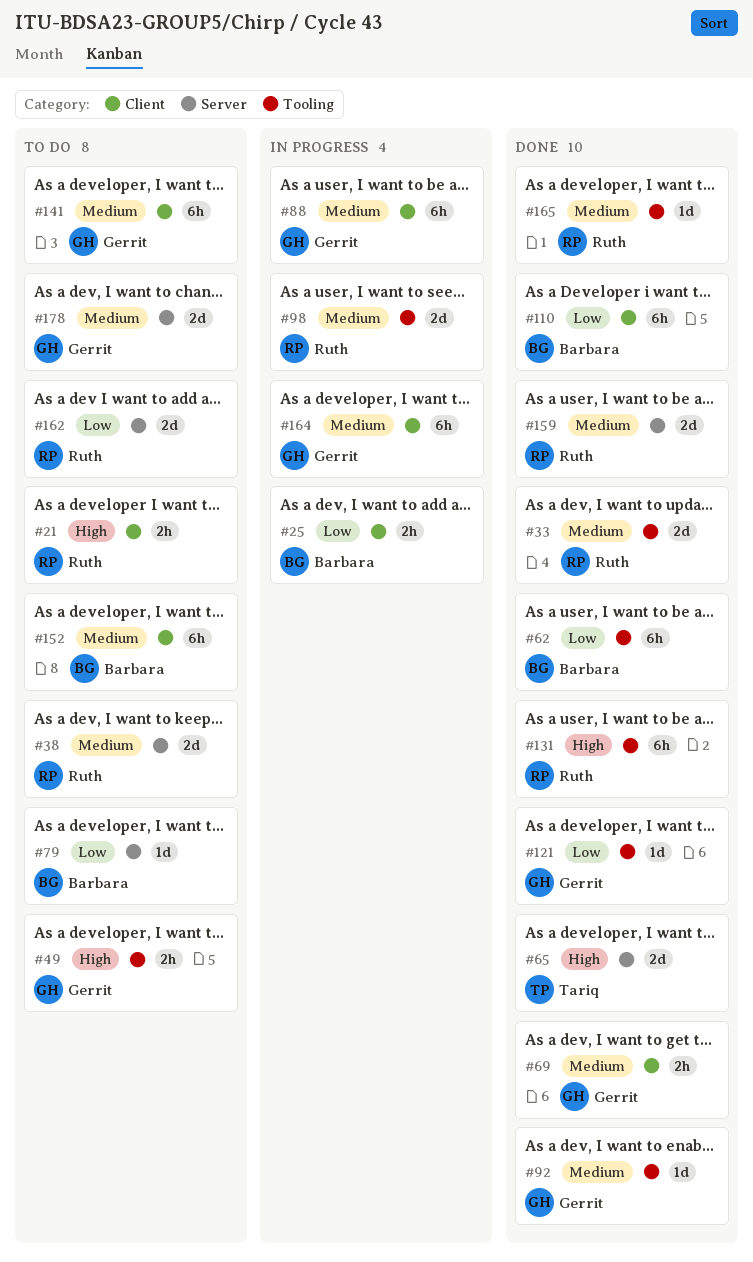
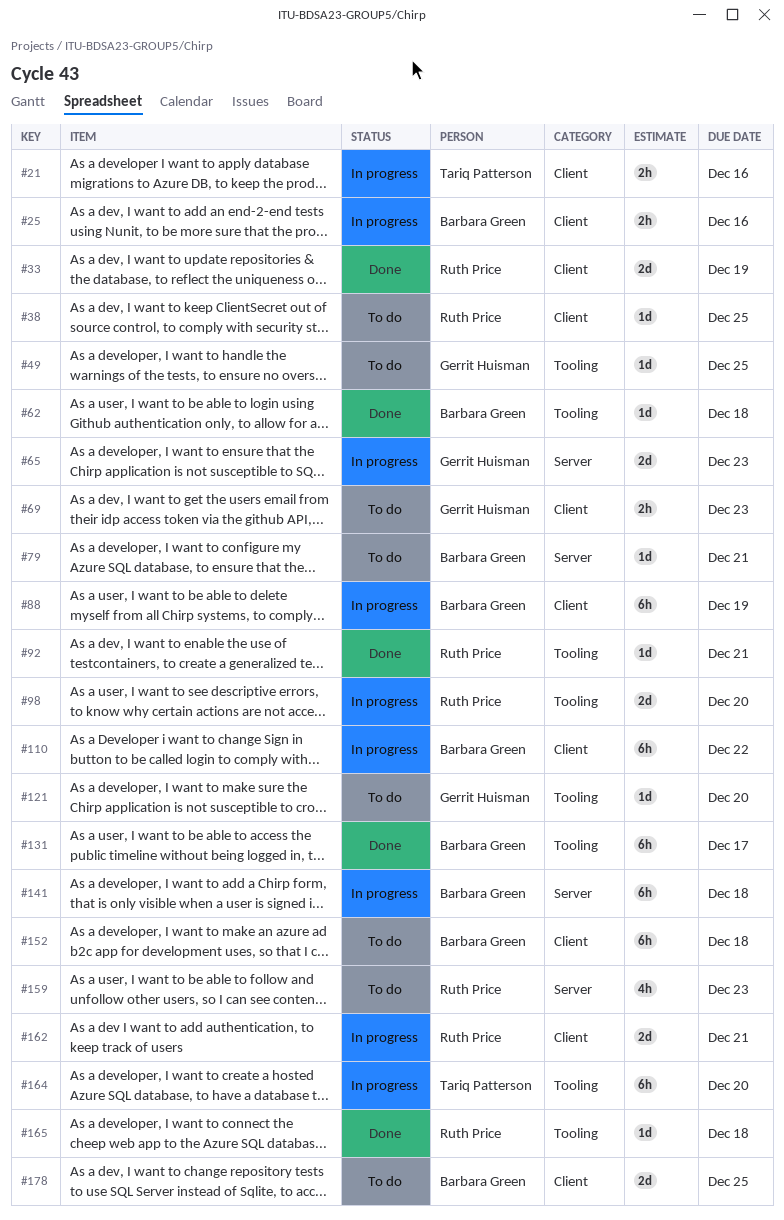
#21, status: To do -> In progress
#21, owner: Ruth Price -> Tariq Patterson
#33, label: Tooling -> Client
#38, label: Server -> Client
#38, estimate: 2d -> 1d
#49, estimate: 2h -> 1d
#62, estimate: 6h -> 1d
#65, status: Done -> In progress
#65, owner: Tariq Patterson -> Gerrit Huisman
#69, status: Done -> To do
#88, owner: Gerrit Huisman -> Barbara Green
#92, owner: Gerrit Huisman -> Ruth Price
#110, status: Done -> In progress
#121, status: Done -> To do
#131, owner: Ruth Price -> Barbara Green
#141, status: To do -> In progress
#141, owner: Gerrit Huisman -> Barbara Green
#141, label: Client -> Server
#159, status: Done -> To do
#159, estimate: 2d -> 4h
#162, status: To do -> In progress
#162, label: Server -> Client
#164, owner: Gerrit Huisman -> Tariq Patterson
#164, label: Client -> Tooling
#178, owner: Gerrit Huisman -> Barbara Green
#178, label: Server -> Client

